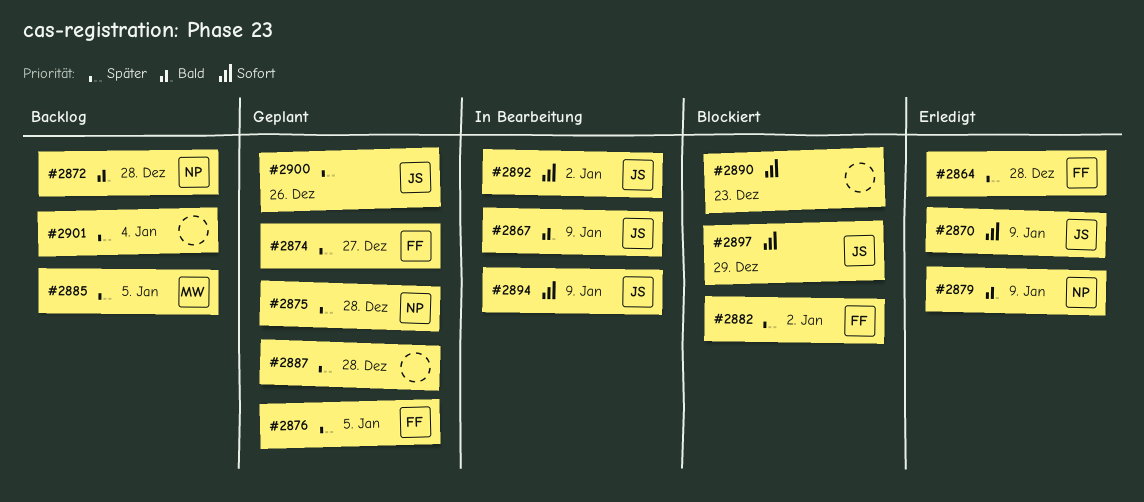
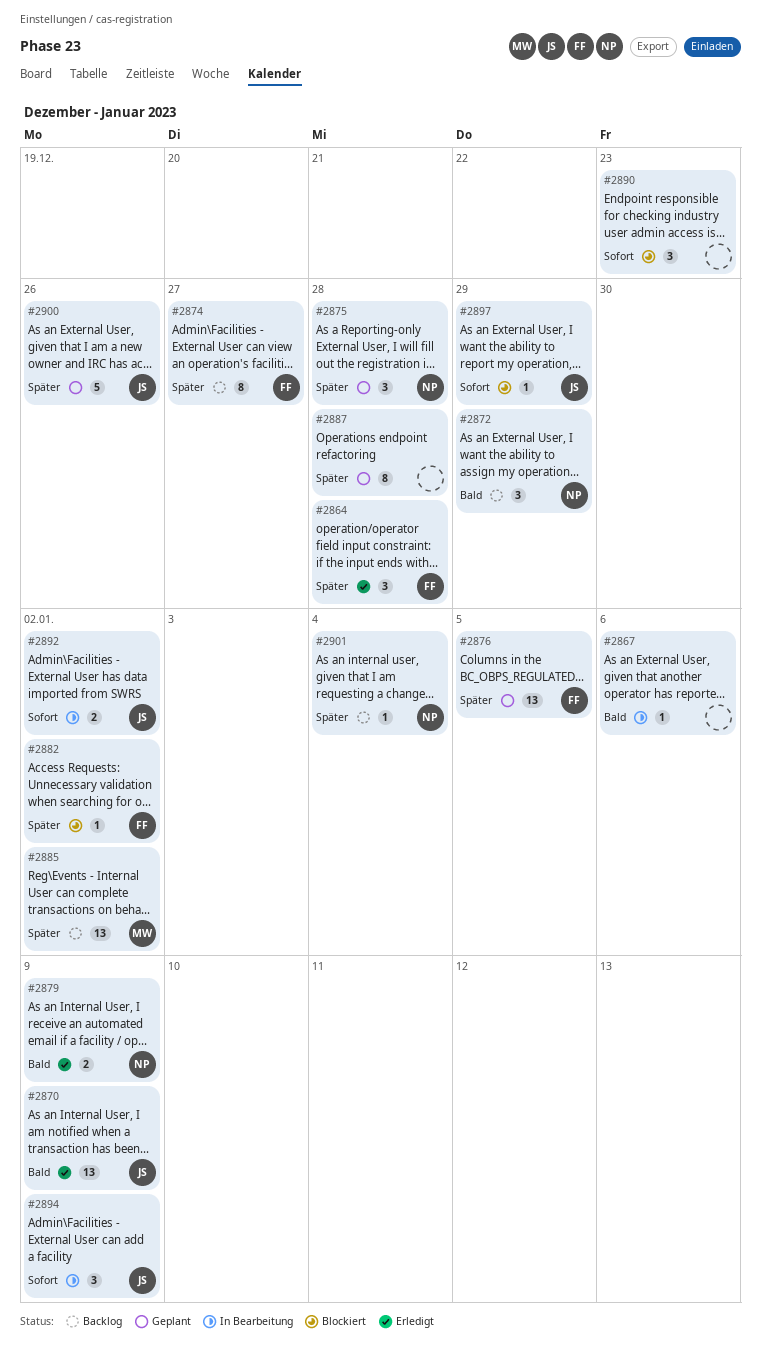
#2867, owner: JS -> none
#2867, due: Jan 9 -> Jan 6
#2870, priority: Sofort -> Bald
#2872, due: Dec 28 -> Dec 29
#2874, status: Geplant -> Backlog
#2885, due: Jan 5 -> Jan 2
#2901, owner: none -> NP

